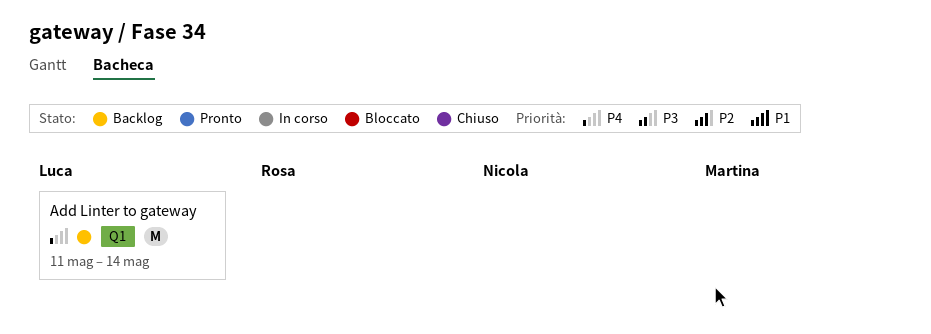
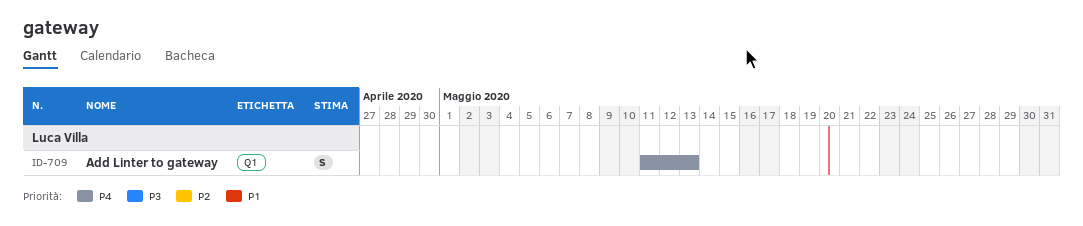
Add Linter to gateway, estimate: M -> S
Add Linter to gateway, due: May 14 -> May 13

